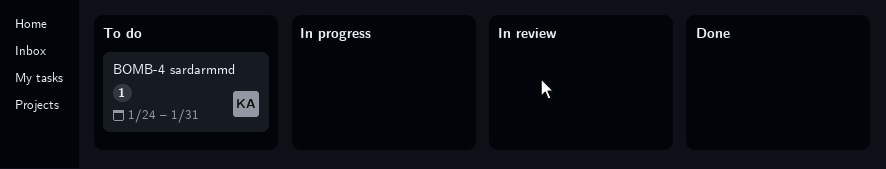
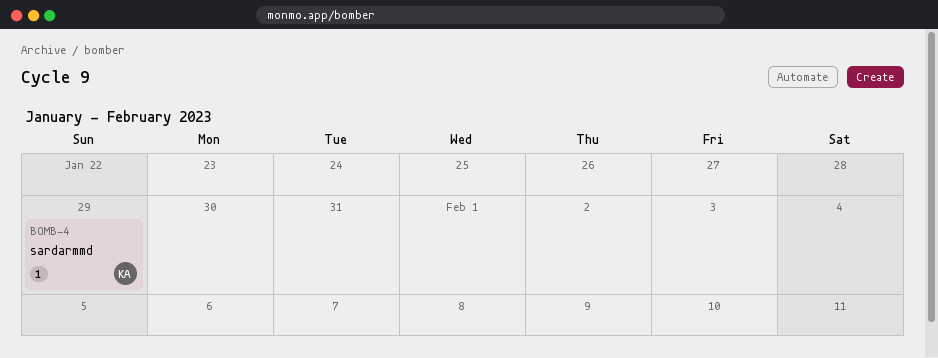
BOMB-4, due: Jan 31 -> Jan 29

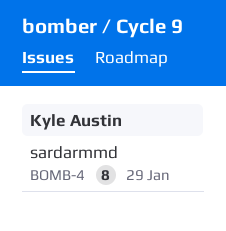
BOMB-4, estimate: 1 -> 8

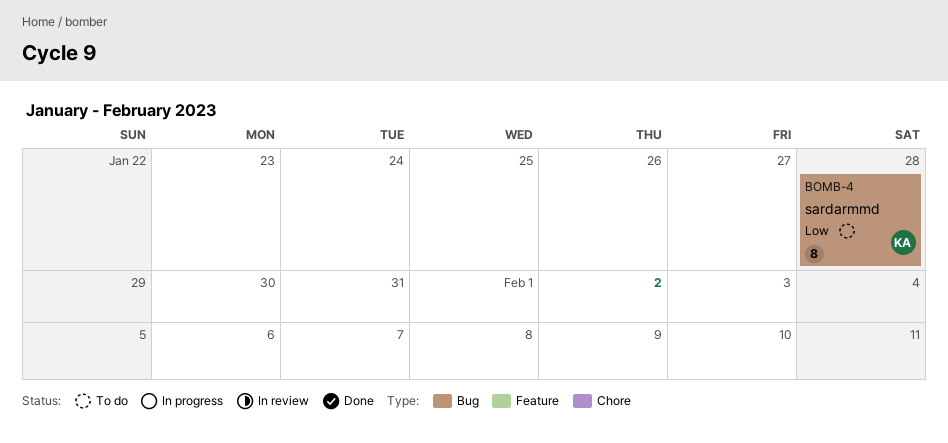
BOMB-4, due: Jan 29 -> Jan 28

